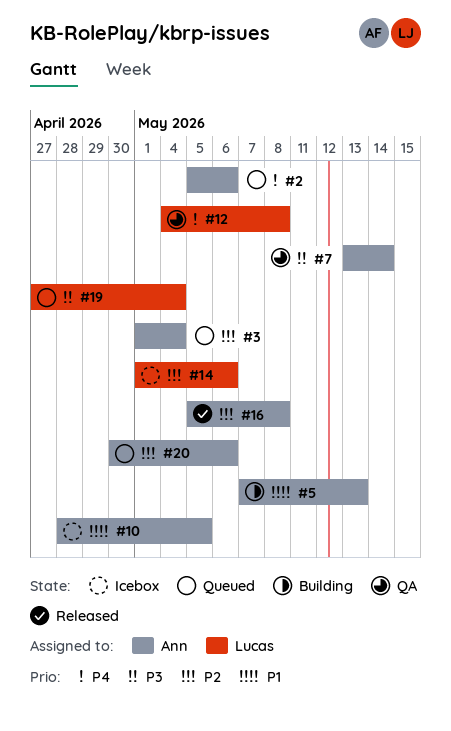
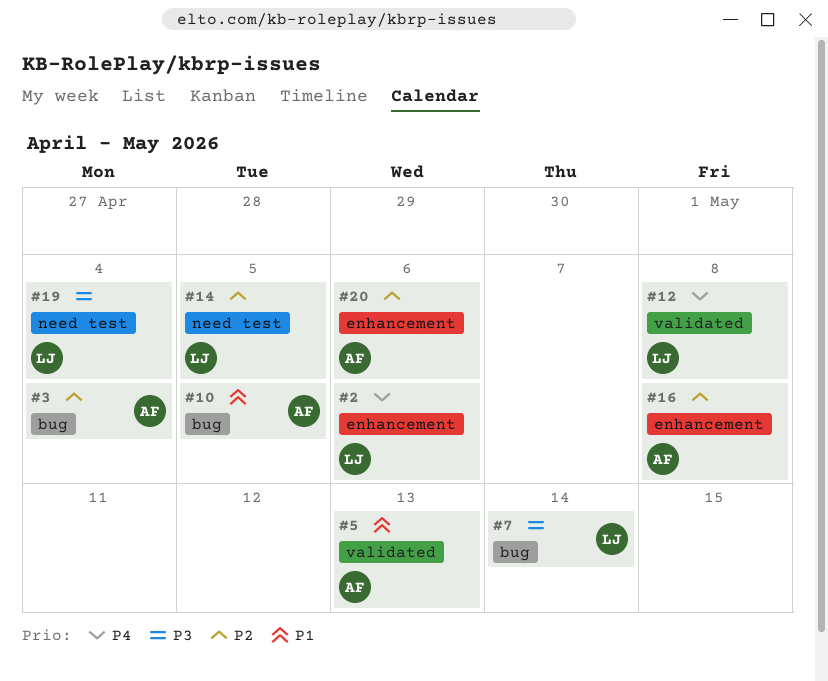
#2, owner: Ann -> Lucas
#7, owner: Ann -> Lucas
#14, due: May 6 -> May 5

